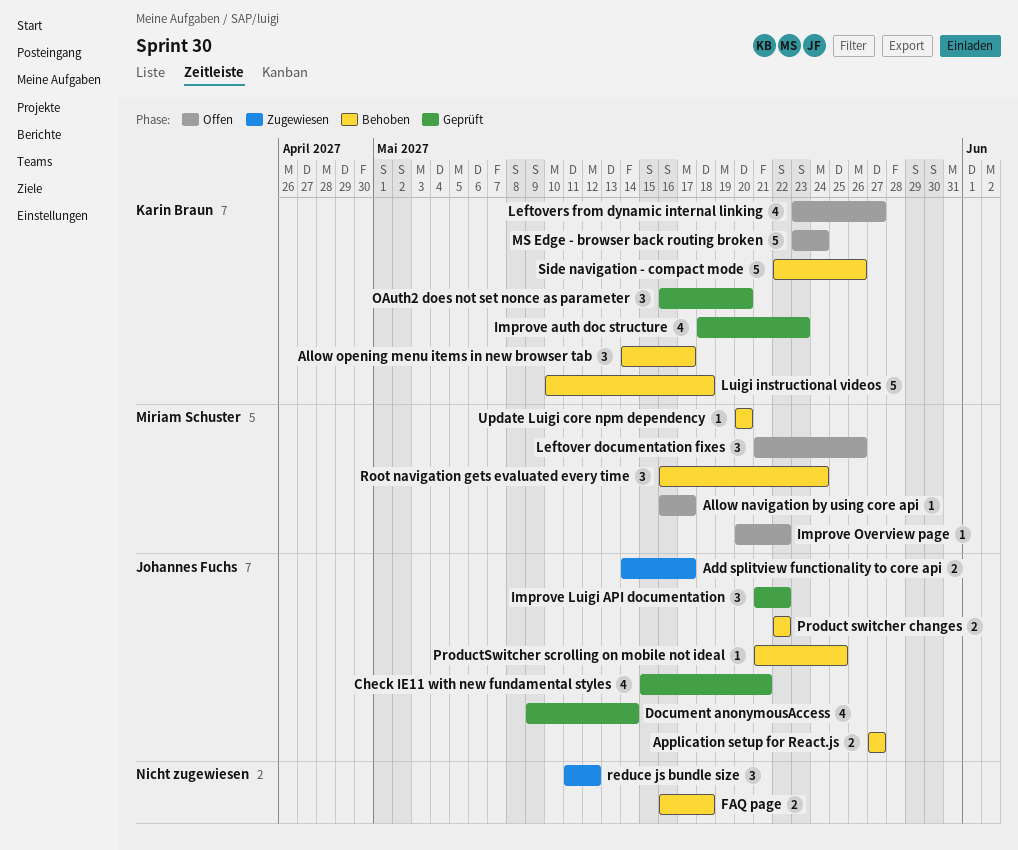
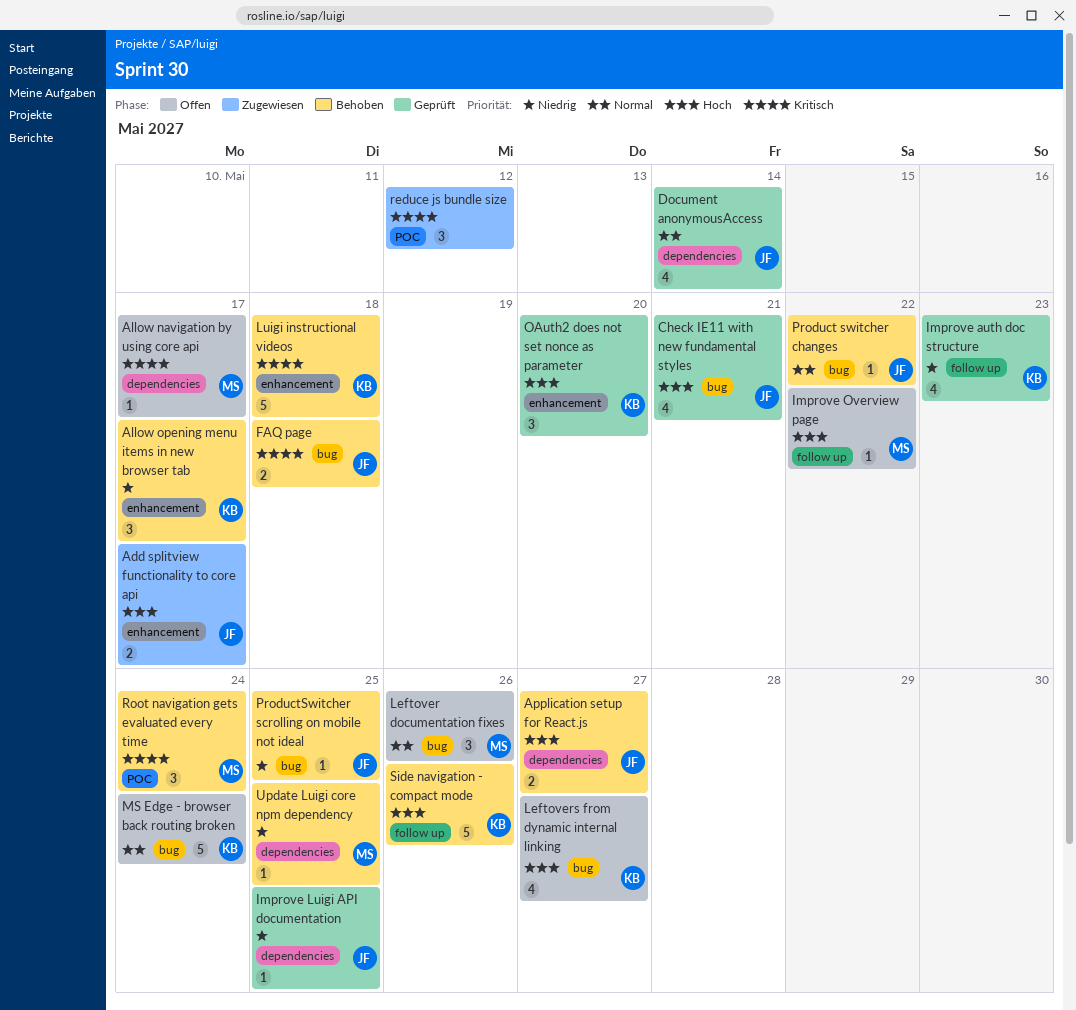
FAQ page, owner: none -> Johannes Fuchs
Improve Luigi API documentation, estimate: 3 -> 1
Improve Luigi API documentation, due: May 22 -> May 25
Product switcher changes, estimate: 2 -> 1
Update Luigi core npm dependency, due: May 20 -> May 25

